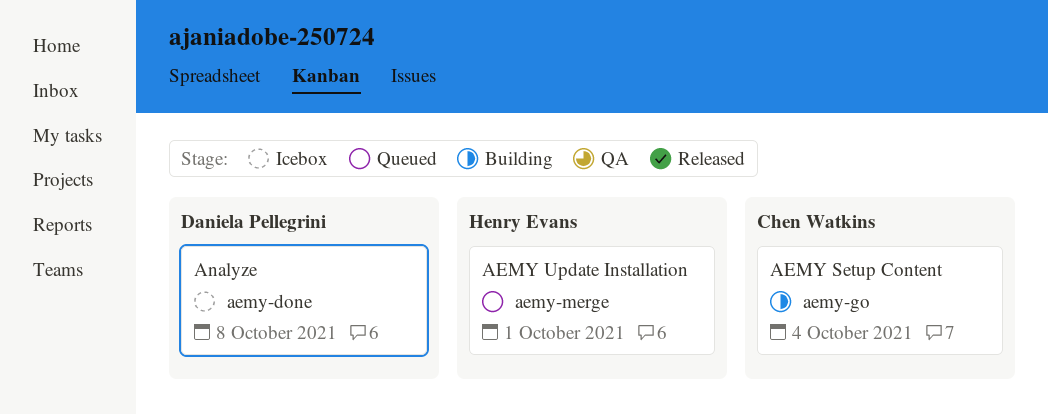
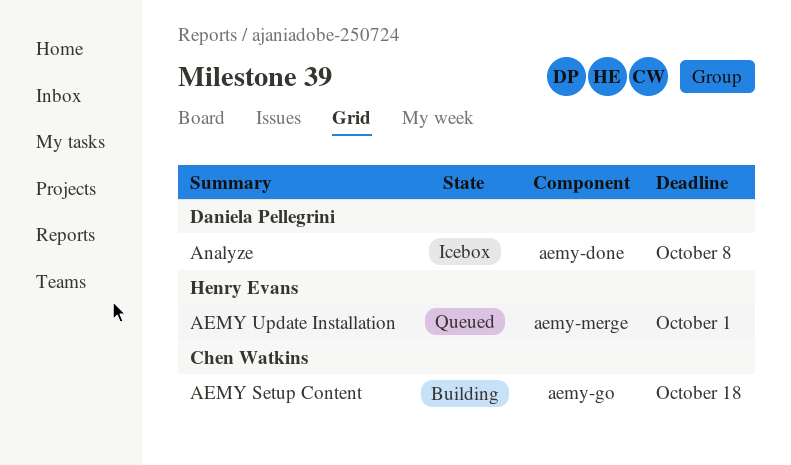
AEMY Setup Content, due: Oct 4 -> Oct 18

